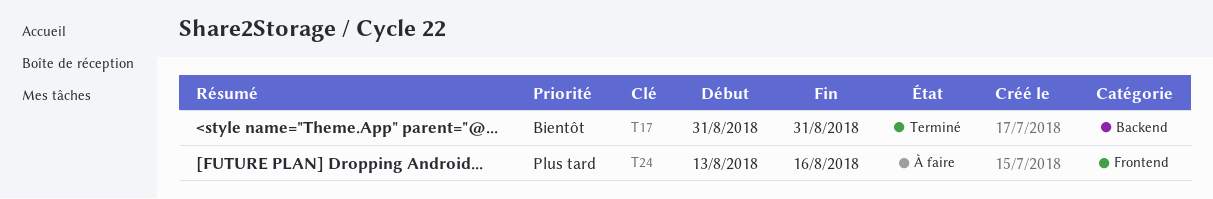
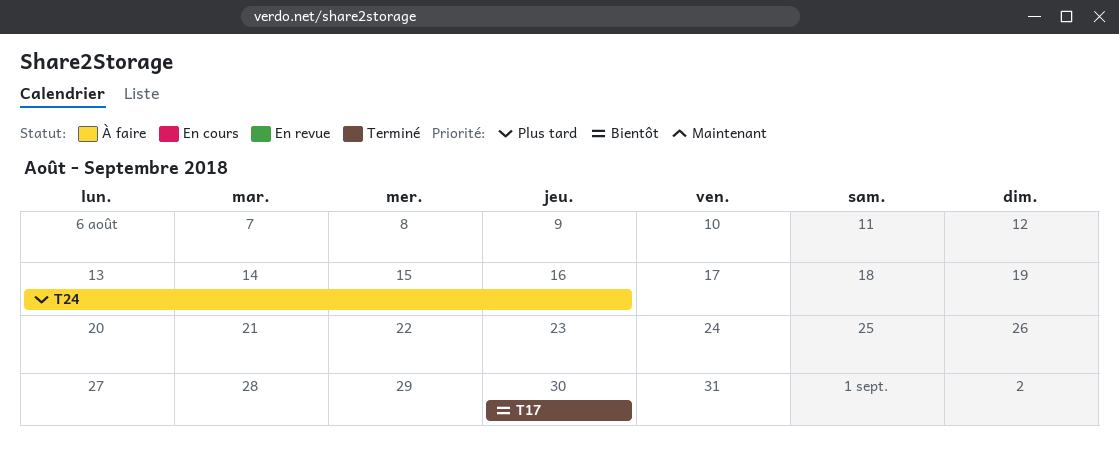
T17, start: Aug 31 -> Aug 30
T17, due: Aug 31 -> Aug 30

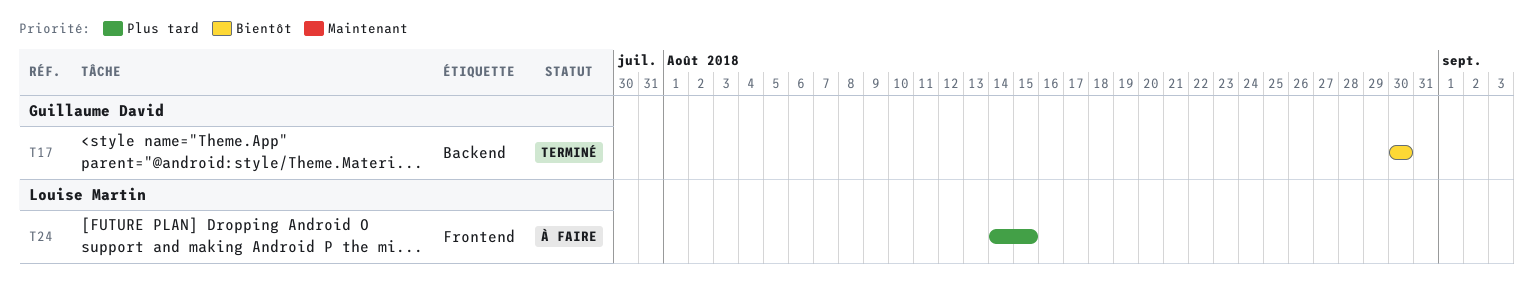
T24, start: Aug 13 -> Aug 14
T24, due: Aug 16 -> Aug 15

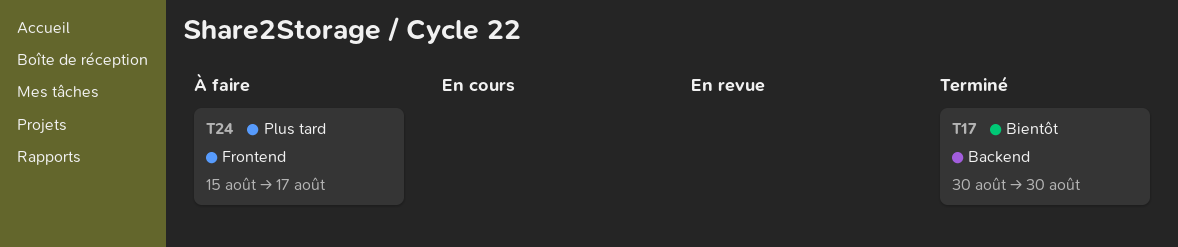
T24, start: Aug 14 -> Aug 15
T24, due: Aug 15 -> Aug 17

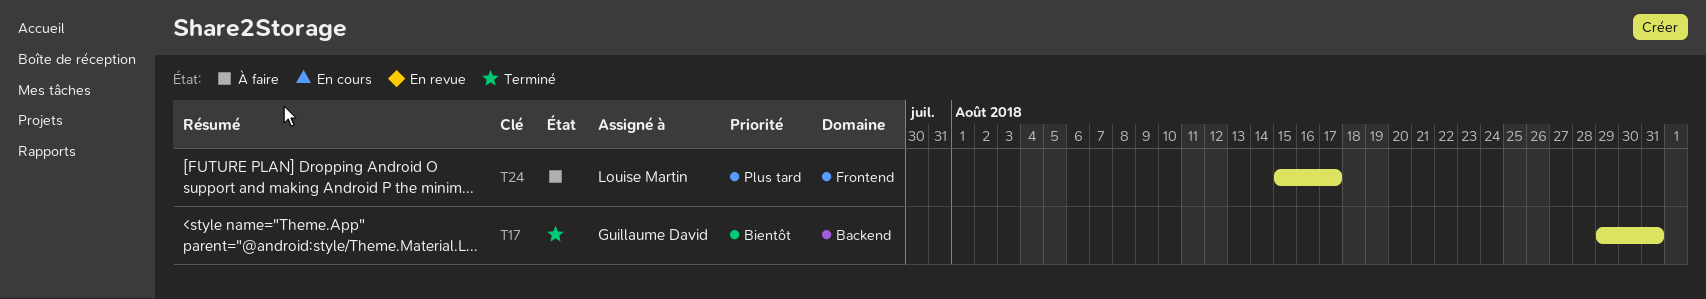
T17, start: Aug 30 -> Aug 29
T17, due: Aug 30 -> Aug 31

